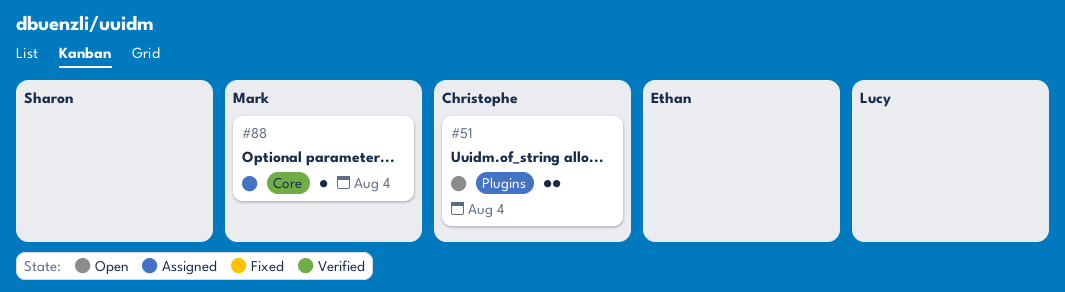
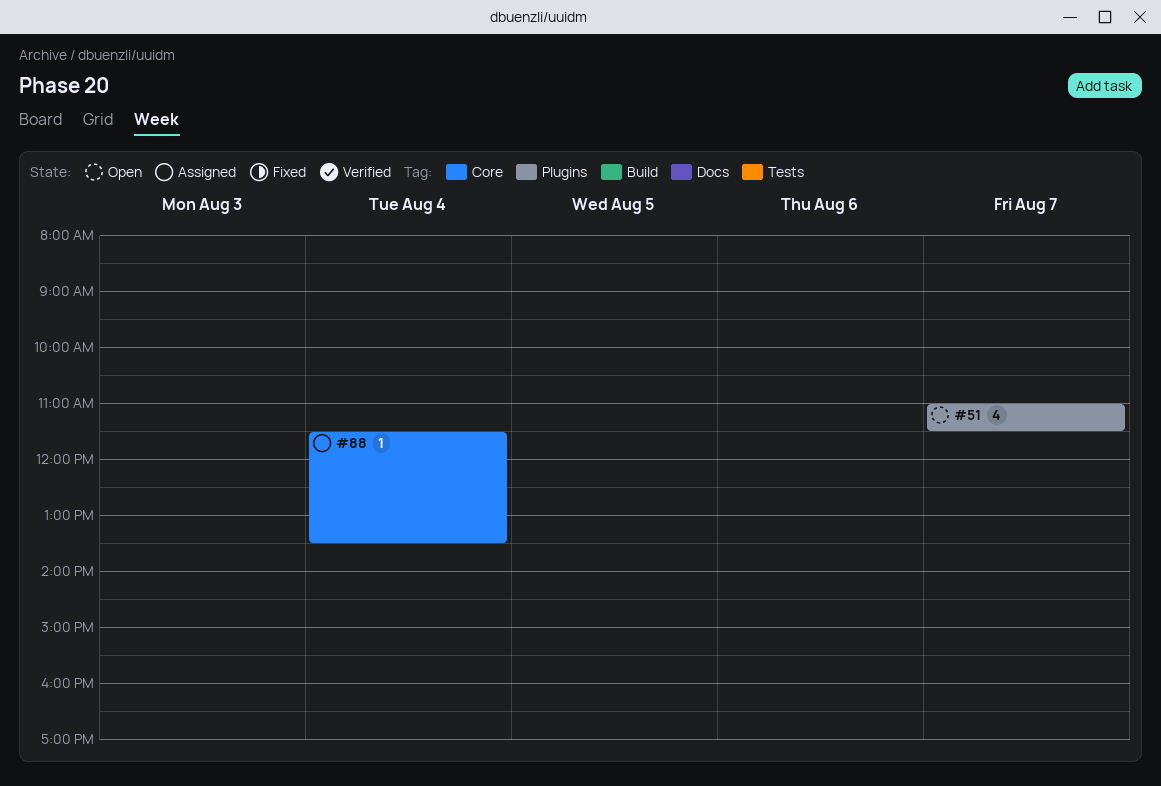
#51, estimate: 2 -> 4
#51, day: Aug 4 -> Aug 7

